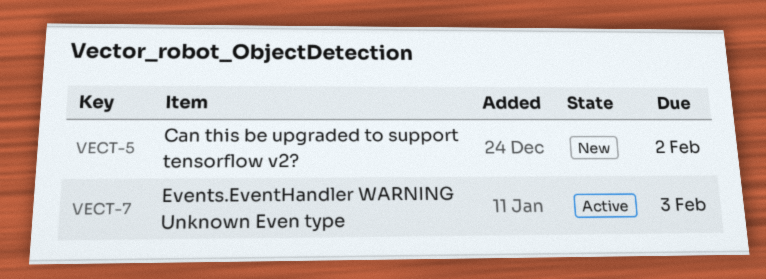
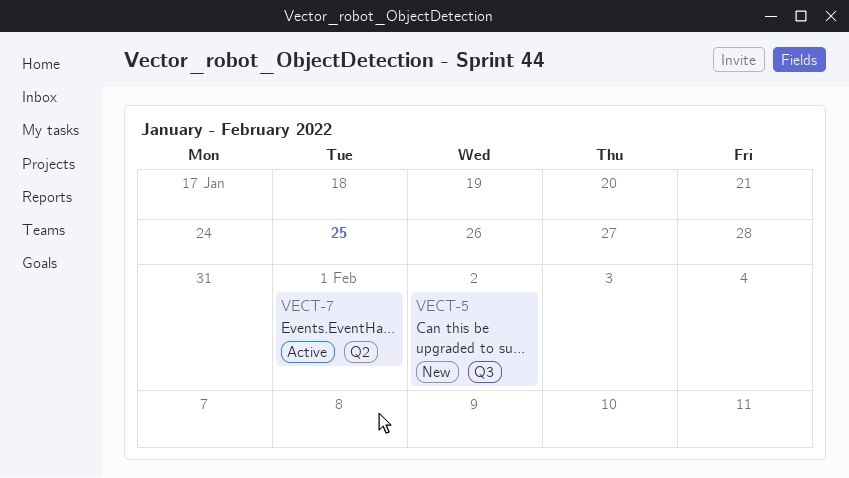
VECT-7, due: Feb 3 -> Feb 1

